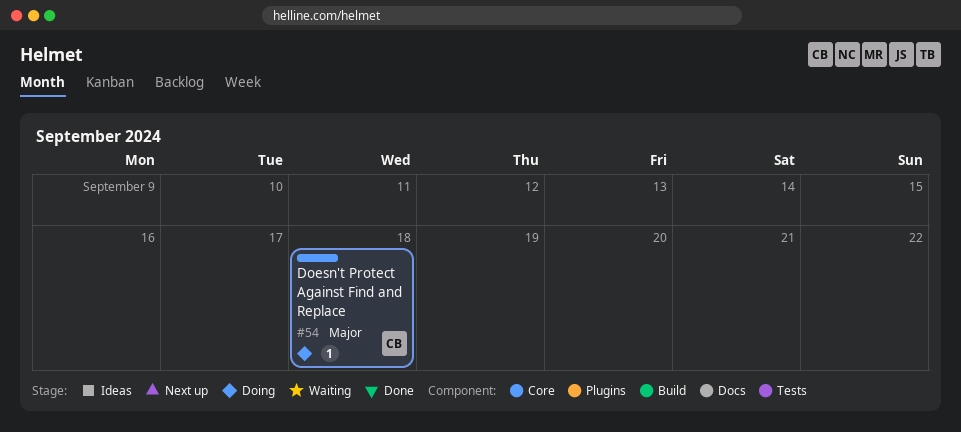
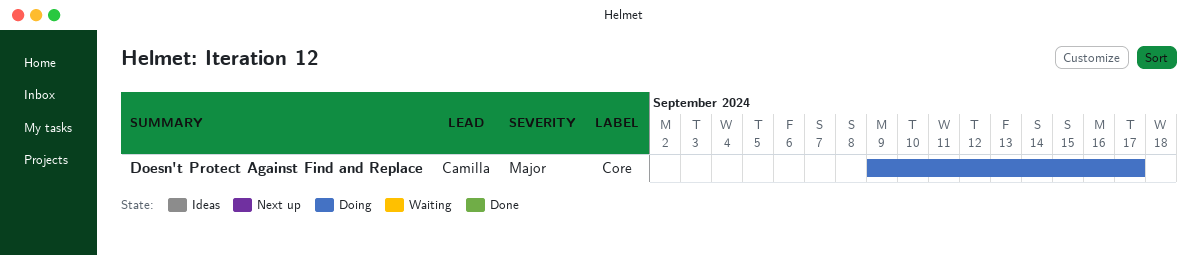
Doesn't Protect Against Find and Replace, due: Sep 18 -> Sep 17

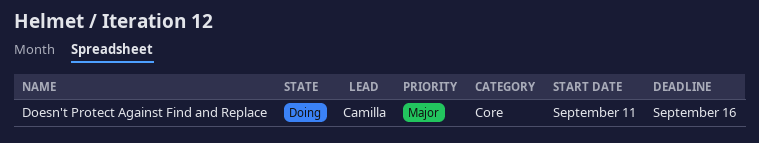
Doesn't Protect Against Find and Replace, start: Sep 9 -> Sep 11
Doesn't Protect Against Find and Replace, due: Sep 17 -> Sep 16

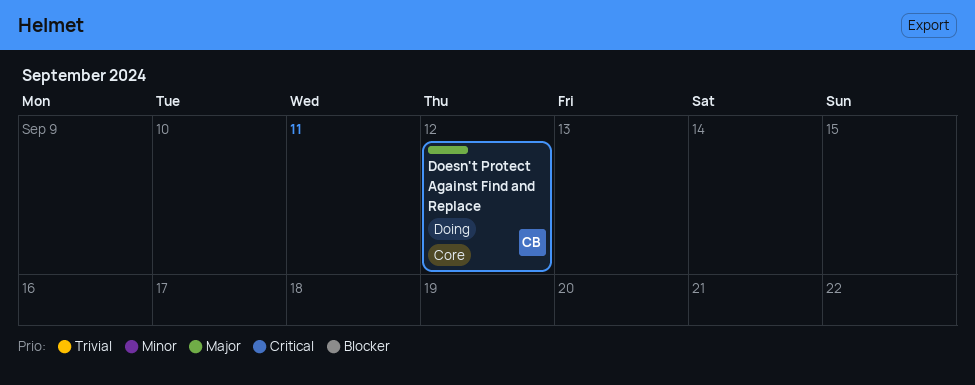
Doesn't Protect Against Find and Replace, due: Sep 16 -> Sep 12

